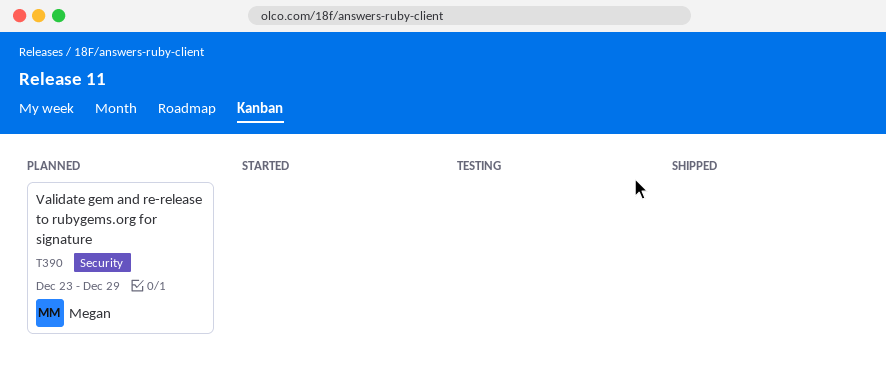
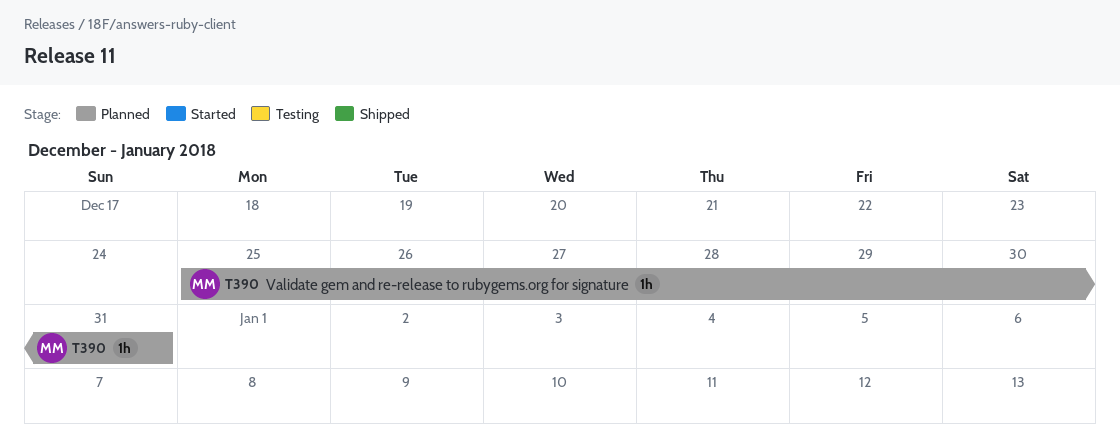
T390, start: Dec 23 -> Dec 25
T390, due: Dec 29 -> Dec 31

